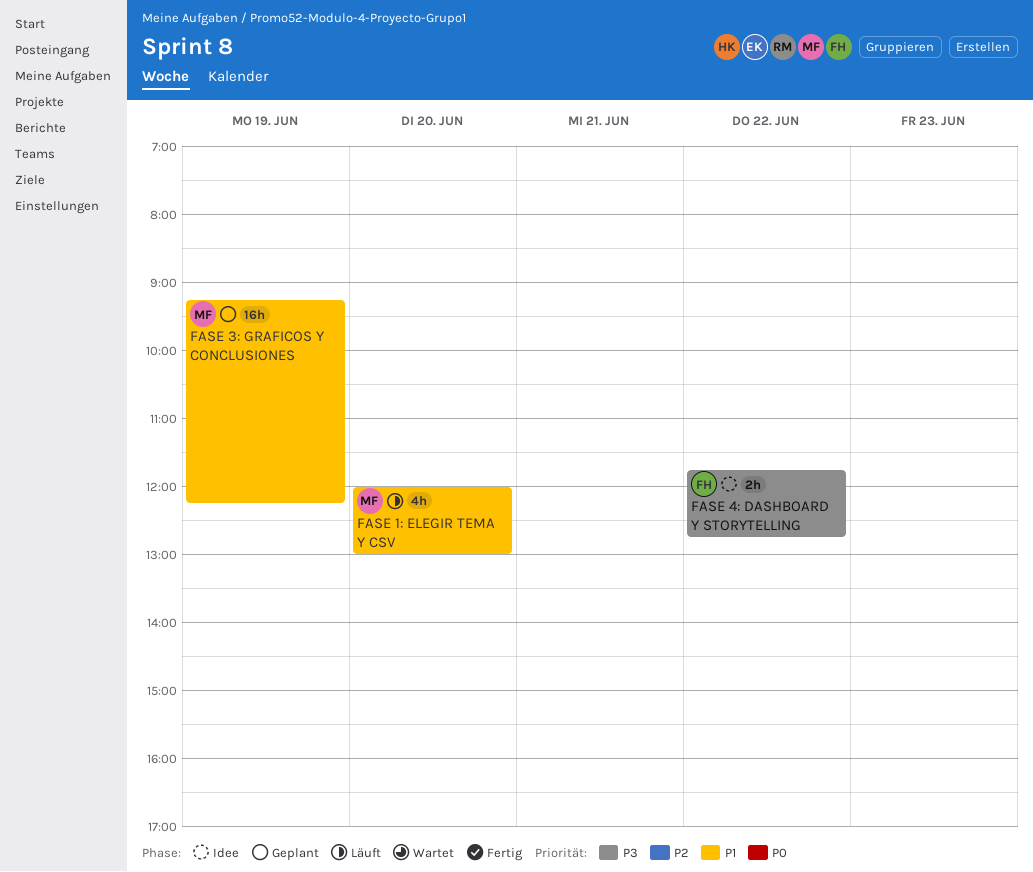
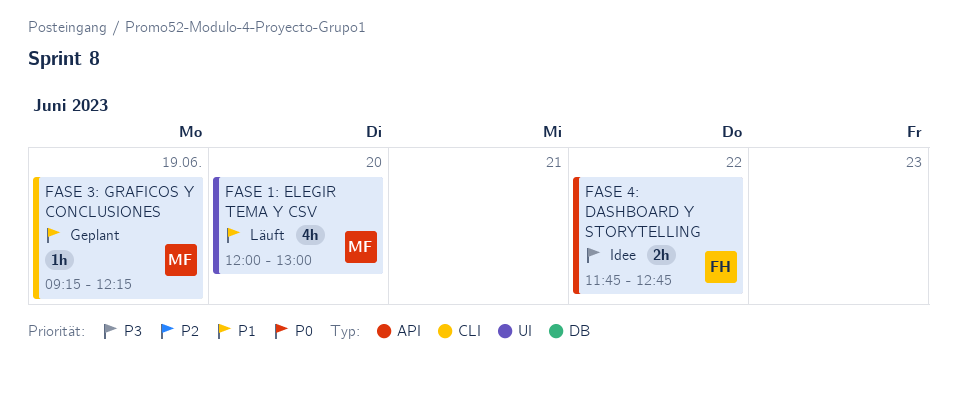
FASE 3: GRAFICOS Y CONCLUSIONES, estimate: 16h -> 1h

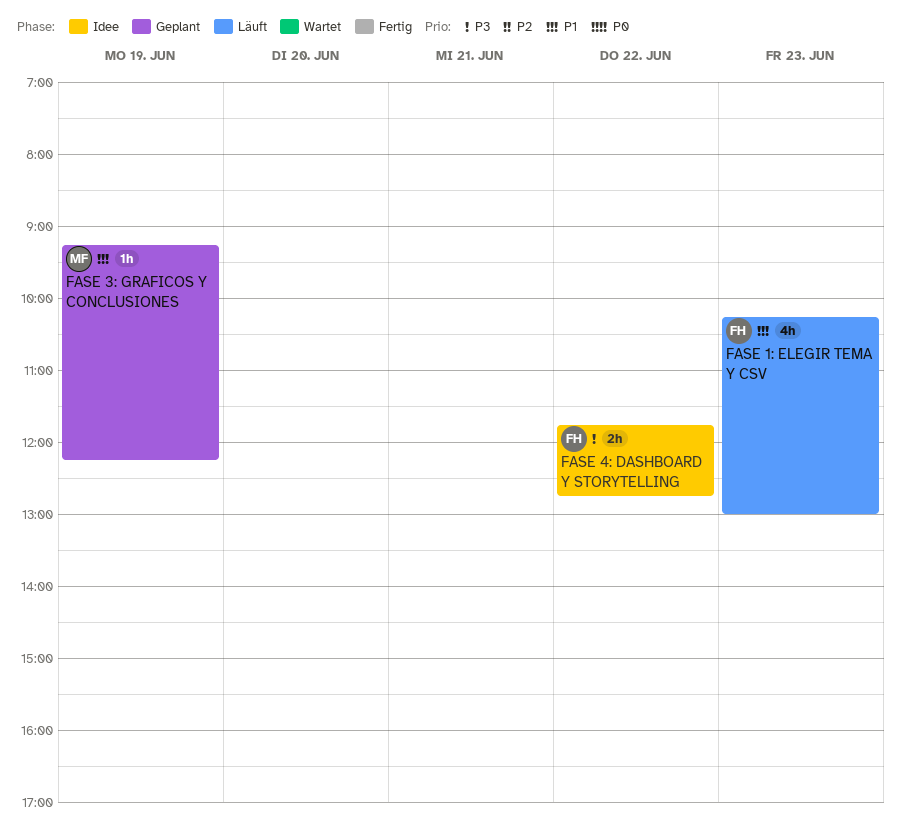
FASE 1: ELEGIR TEMA Y CSV, owner: MF -> FH
FASE 1: ELEGIR TEMA Y CSV, day: Jun 20 -> Jun 23
FASE 1: ELEGIR TEMA Y CSV, begins: 12:00 -> 10:15

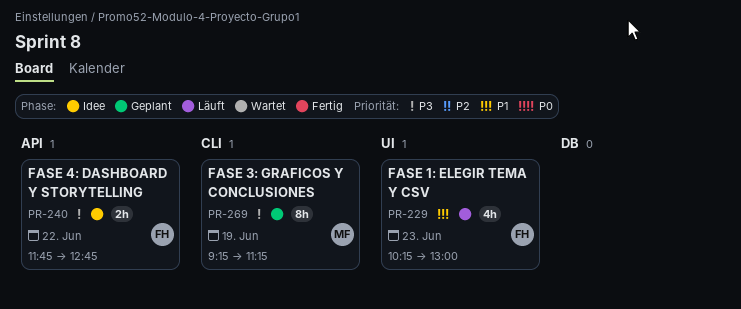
FASE 3: GRAFICOS Y CONCLUSIONES, priority: P1 -> P3
FASE 3: GRAFICOS Y CONCLUSIONES, estimate: 1h -> 8h
FASE 3: GRAFICOS Y CONCLUSIONES, ends: 12:15 -> 11:15

